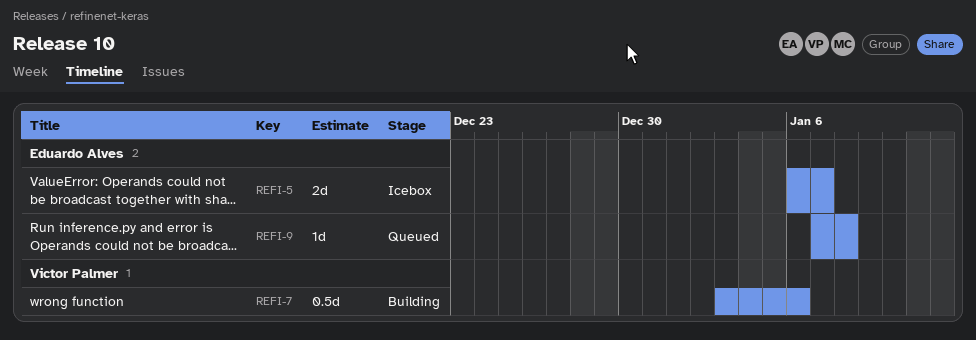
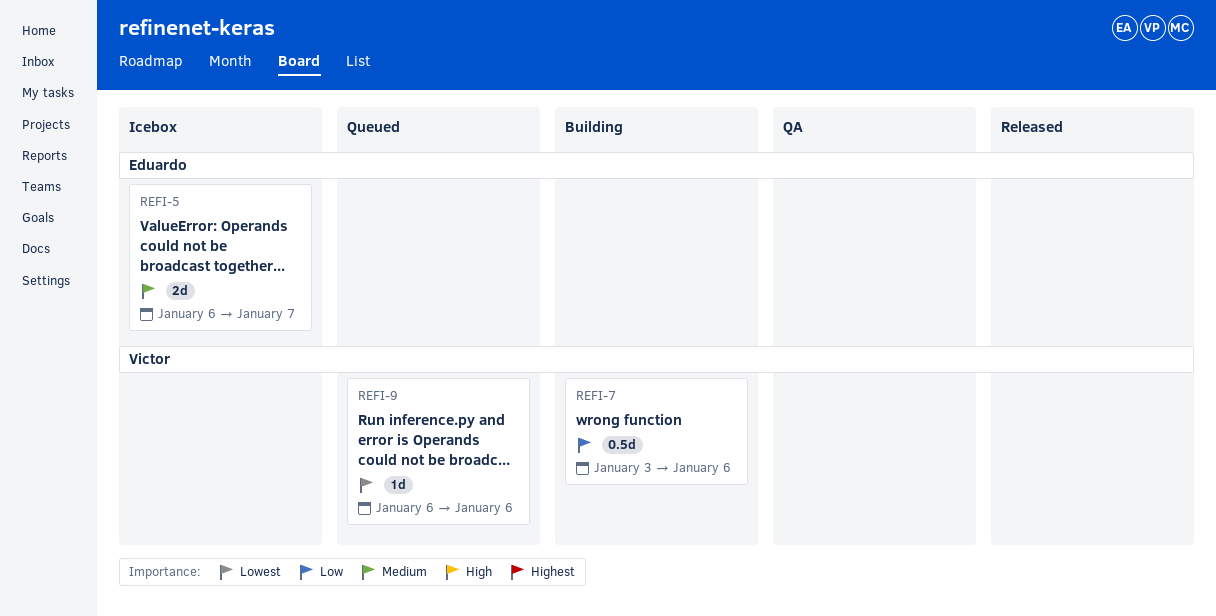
REFI-9, owner: Eduardo Alves -> Victor Palmer
REFI-9, start: Jan 7 -> Jan 6
REFI-9, due: Jan 8 -> Jan 6

